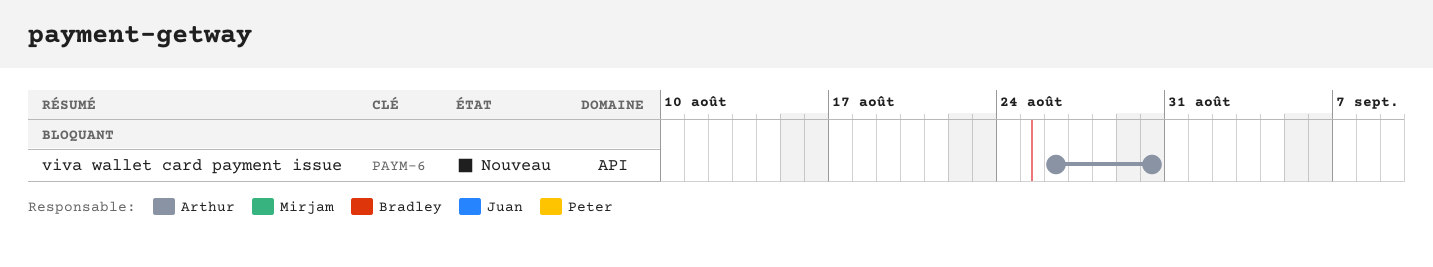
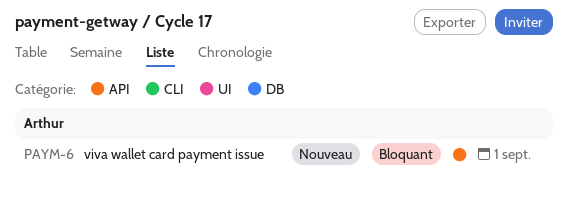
PAYM-6, due: Aug 30 -> Sep 1

